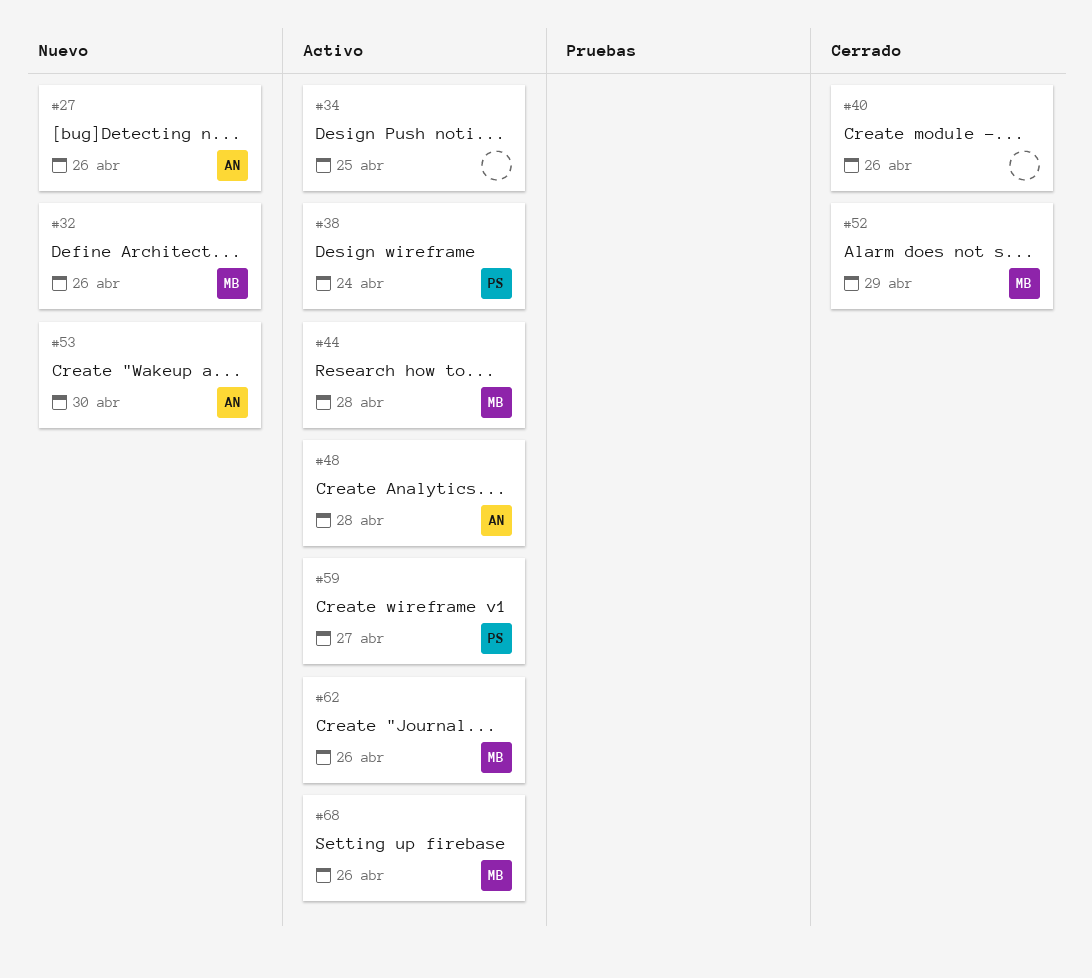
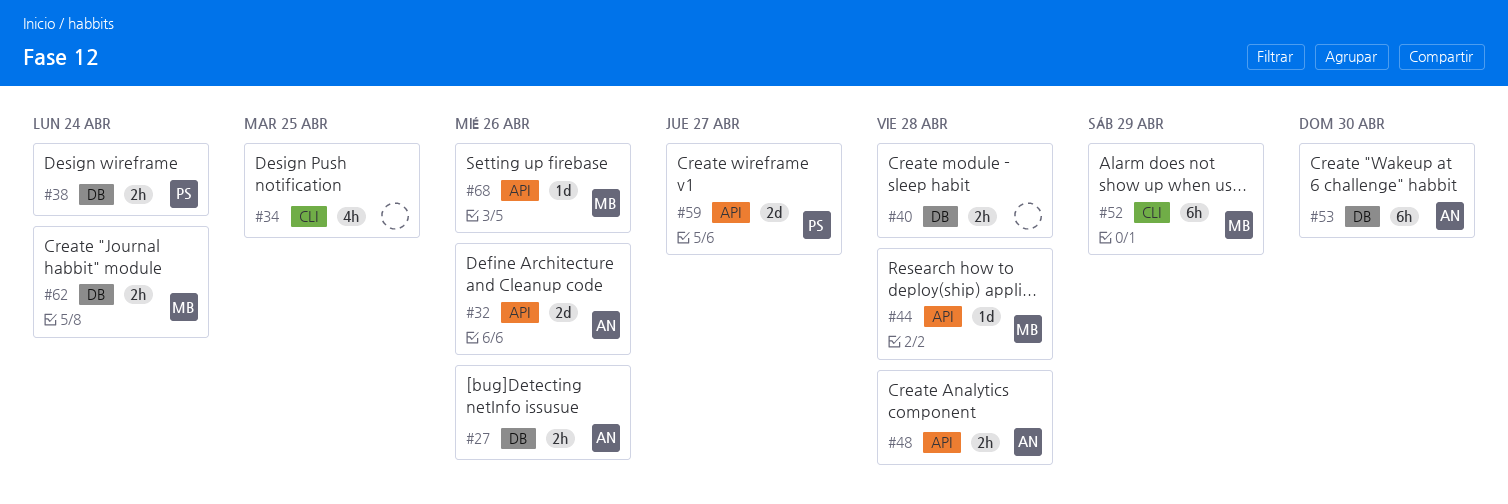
#32, owner: MB -> AN
#40, due: Apr 26 -> Apr 28
#62, due: Apr 26 -> Apr 24

